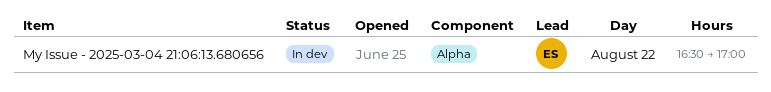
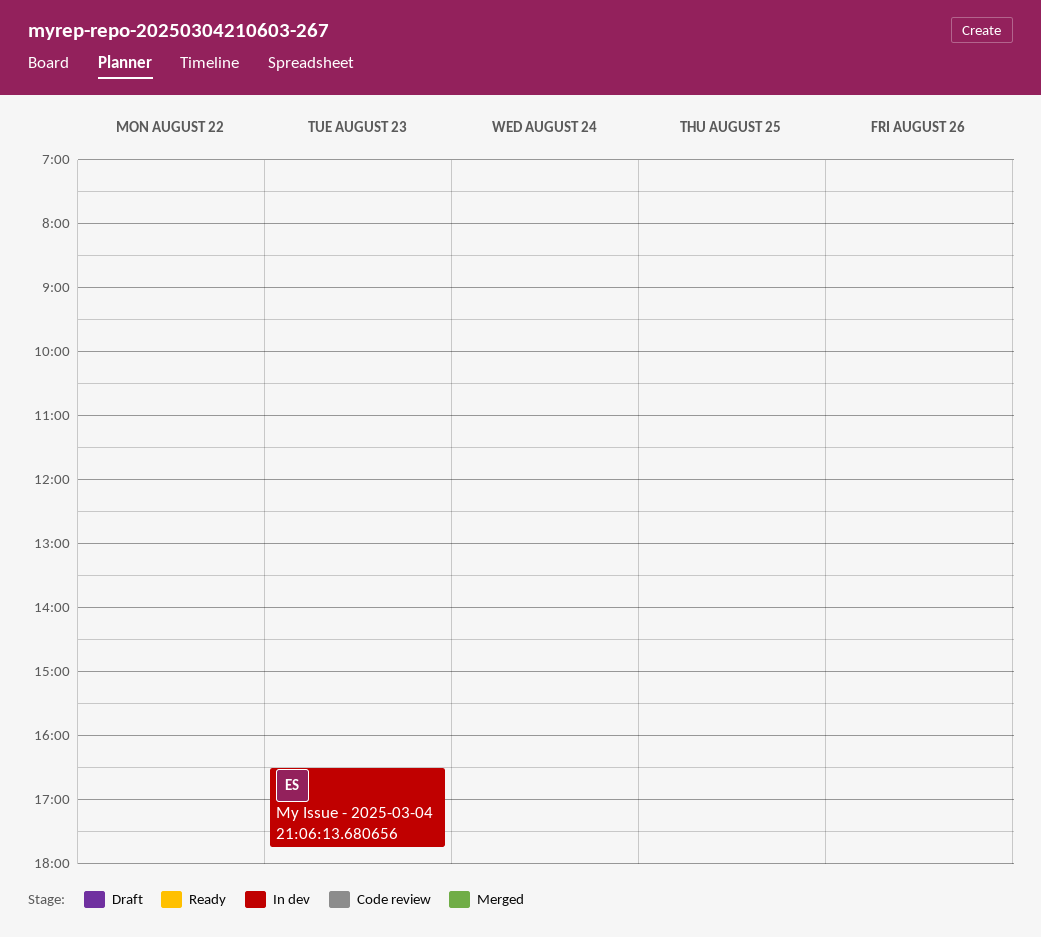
My Issue - 2025-03-04 21:06:13.680656, day: Aug 22 -> Aug 23
My Issue - 2025-03-04 21:06:13.680656, ends: 17:00 -> 17:45

